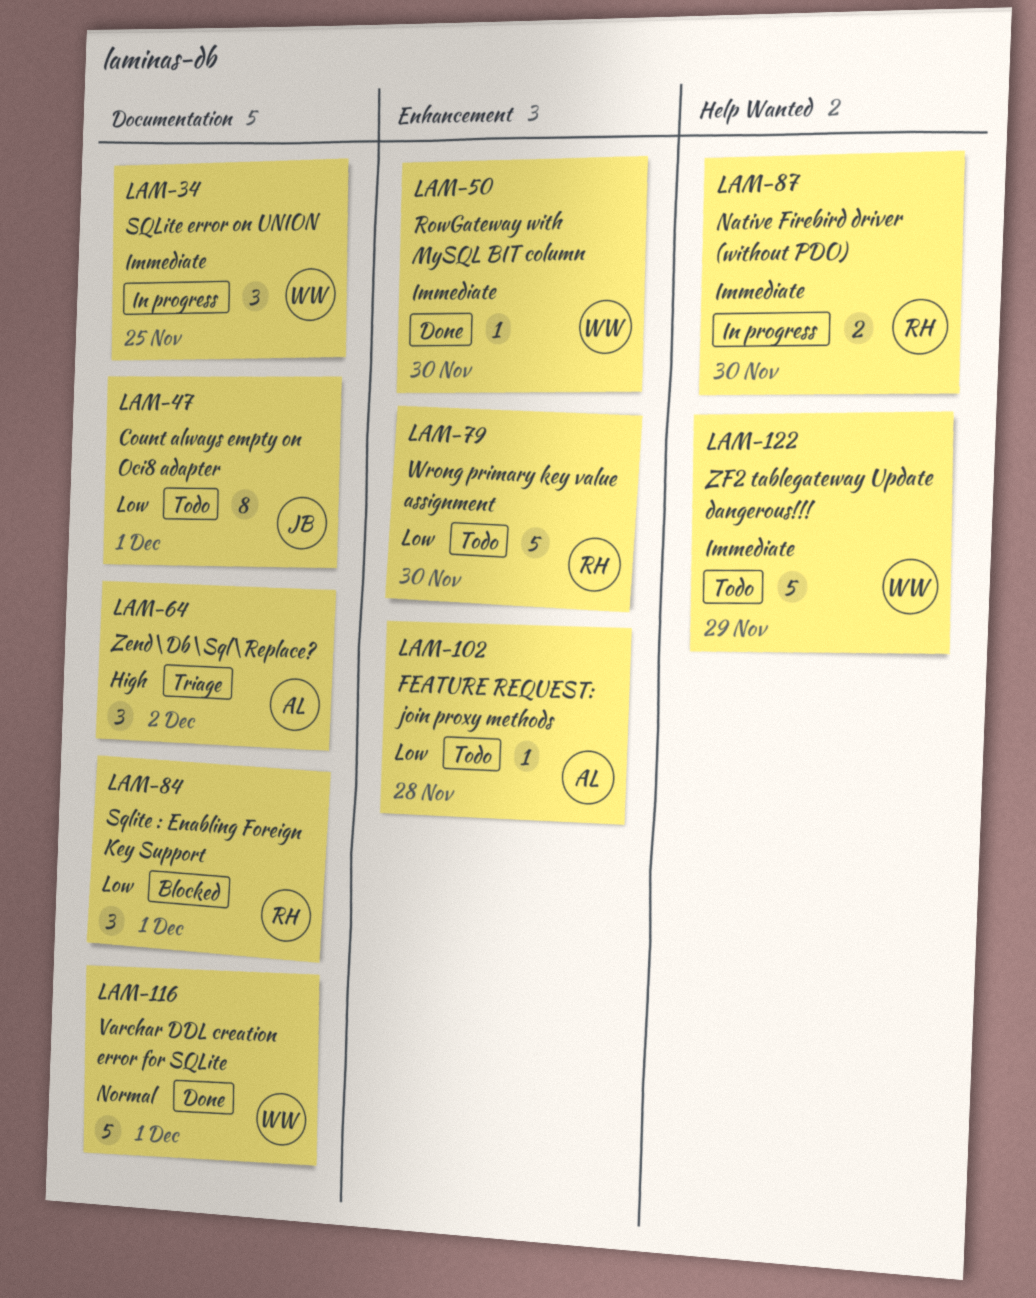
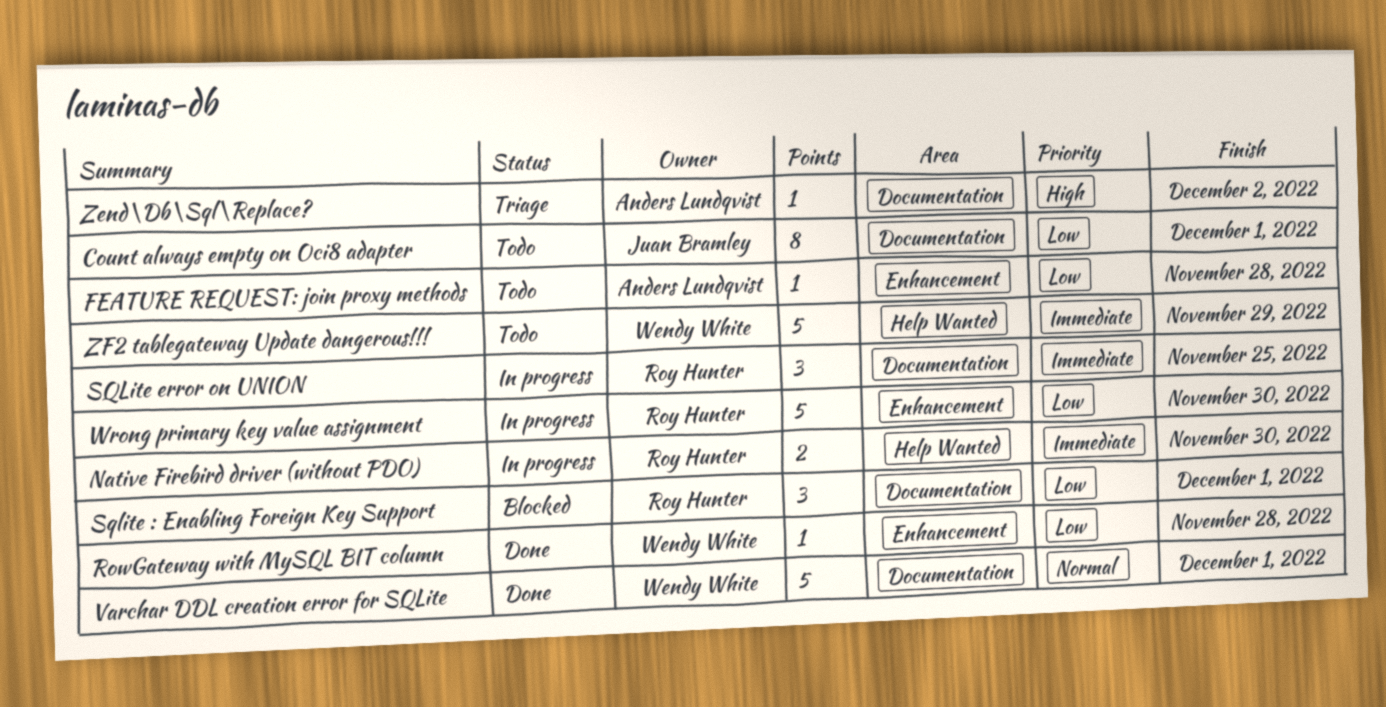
RowGateway with MySQL BIT column, priority: Immediate -> Low
RowGateway with MySQL BIT column, due: Nov 30 -> Nov 28
SQLite error on UNION, owner: Wendy White -> Roy Hunter
Wrong primary key value assignment, status: Todo -> In progress
Zend\Db\Sql\Replace?, estimate: 3 -> 1

